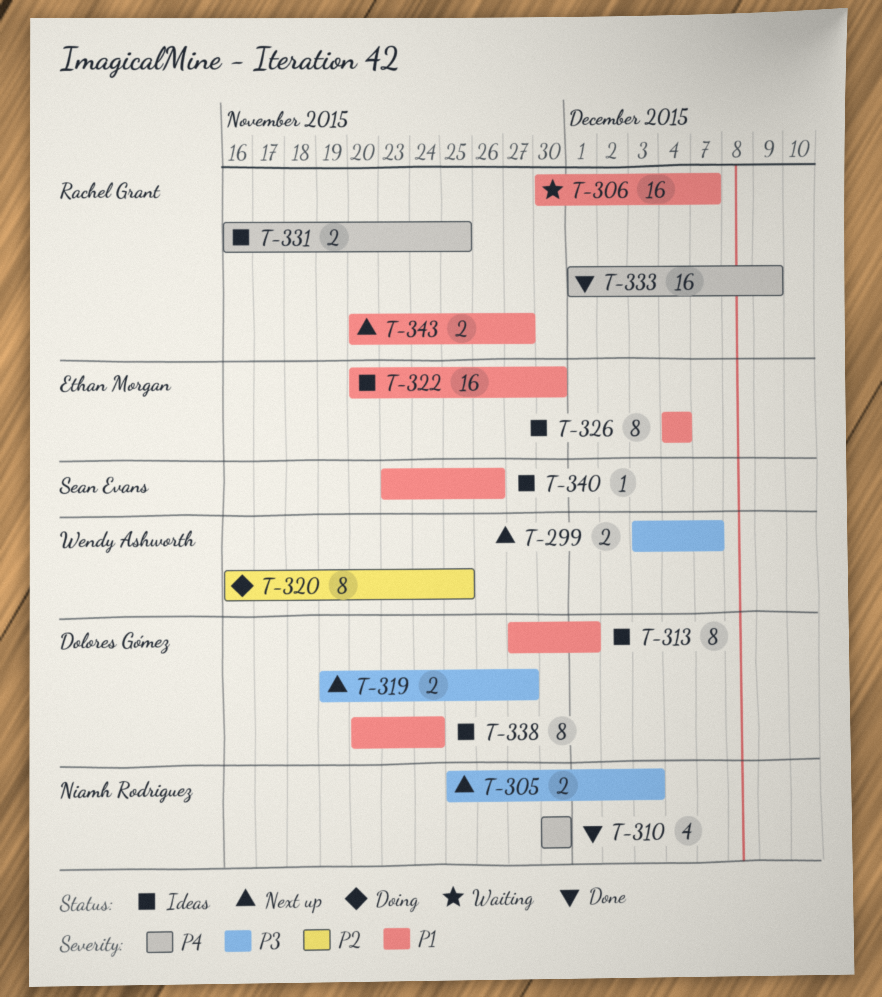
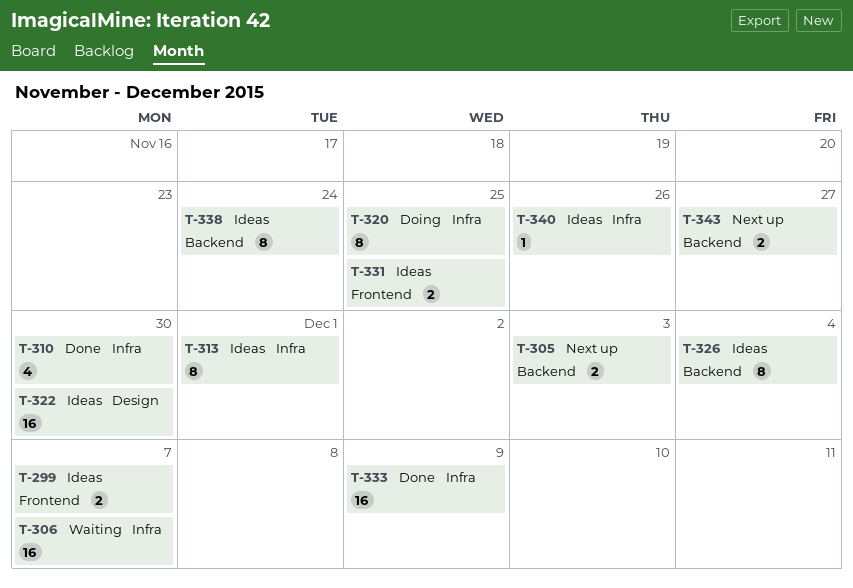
T-299, status: Next up -> Ideas
T-319: present -> none

